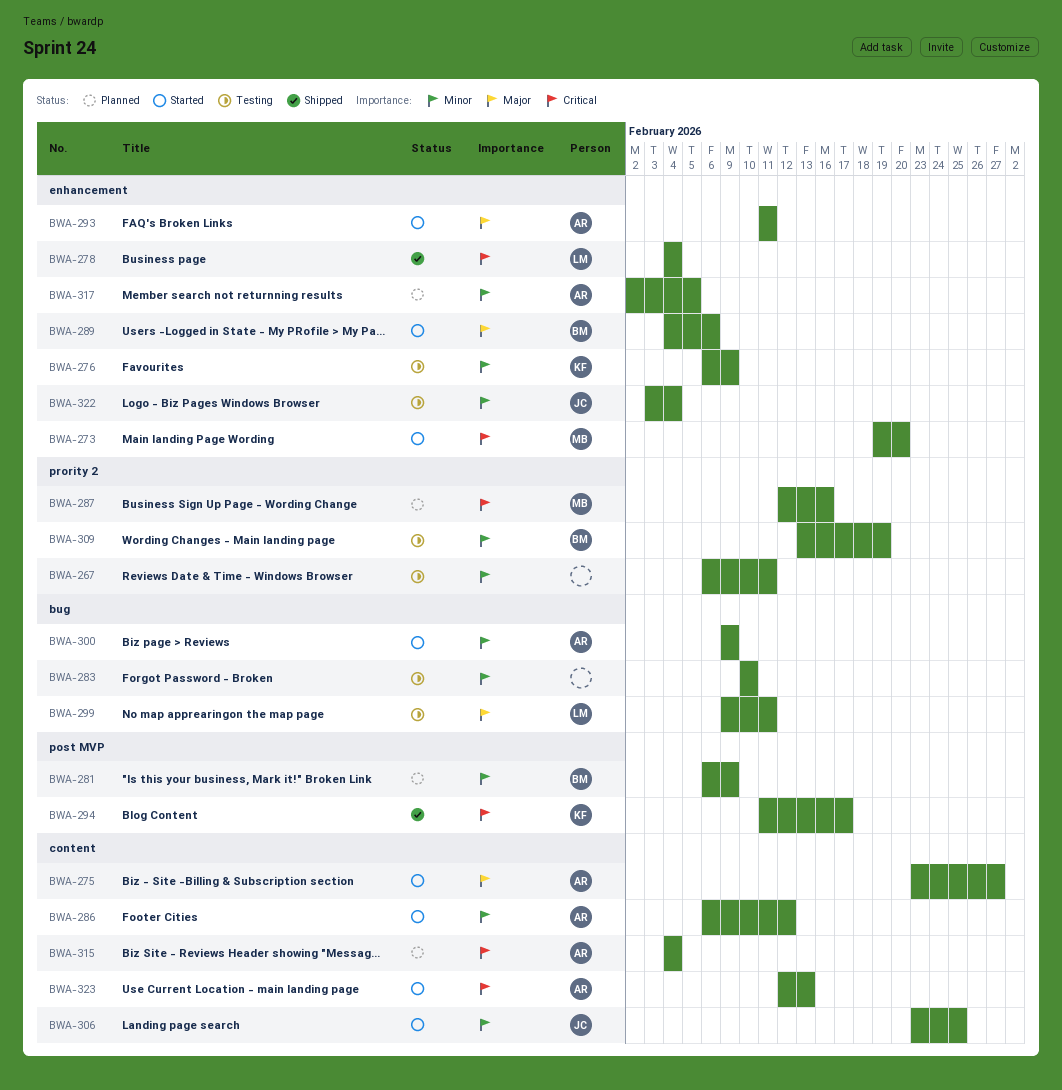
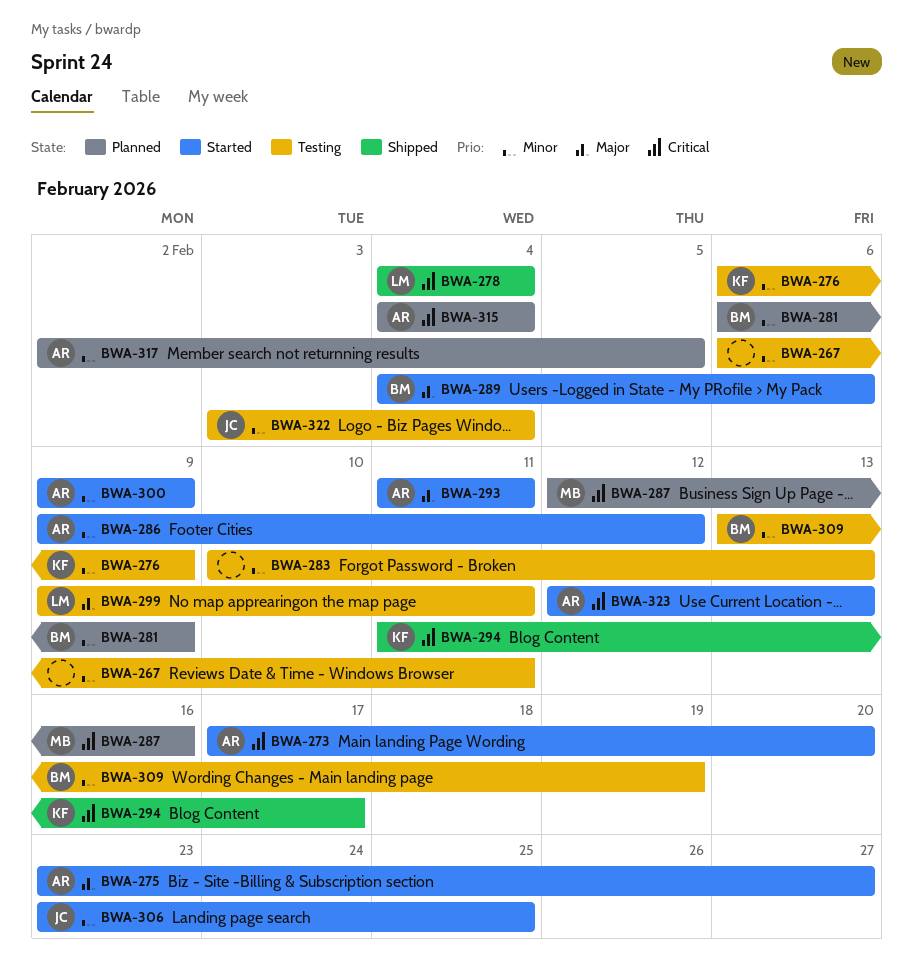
BWA-273, owner: MB -> AR
BWA-273, start: Feb 19 -> Feb 17
BWA-283, due: Feb 10 -> Feb 13
BWA-286, start: Feb 6 -> Feb 9

